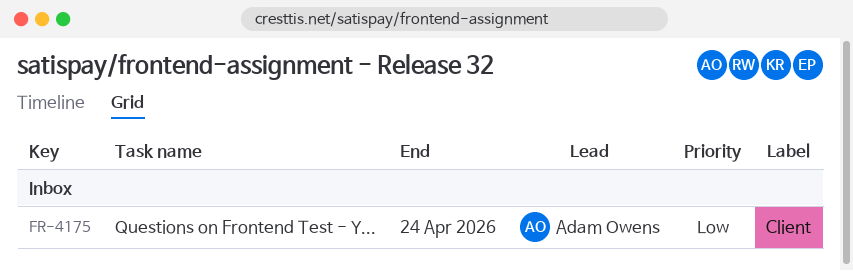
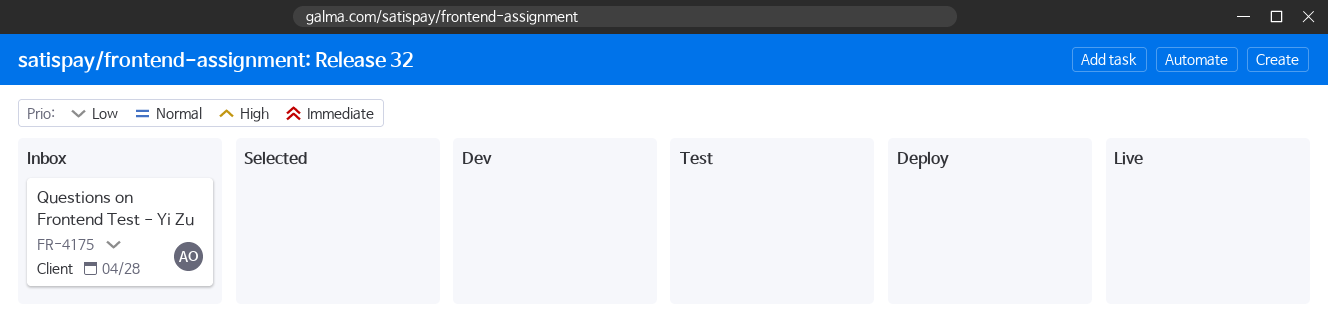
FR-4175, due: Apr 24 -> Apr 28

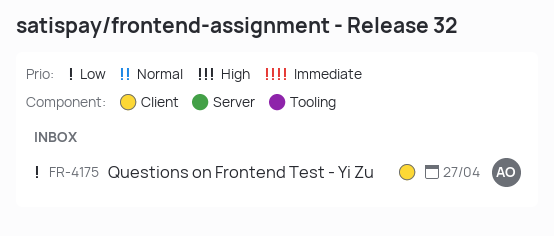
FR-4175, due: Apr 28 -> Apr 27

